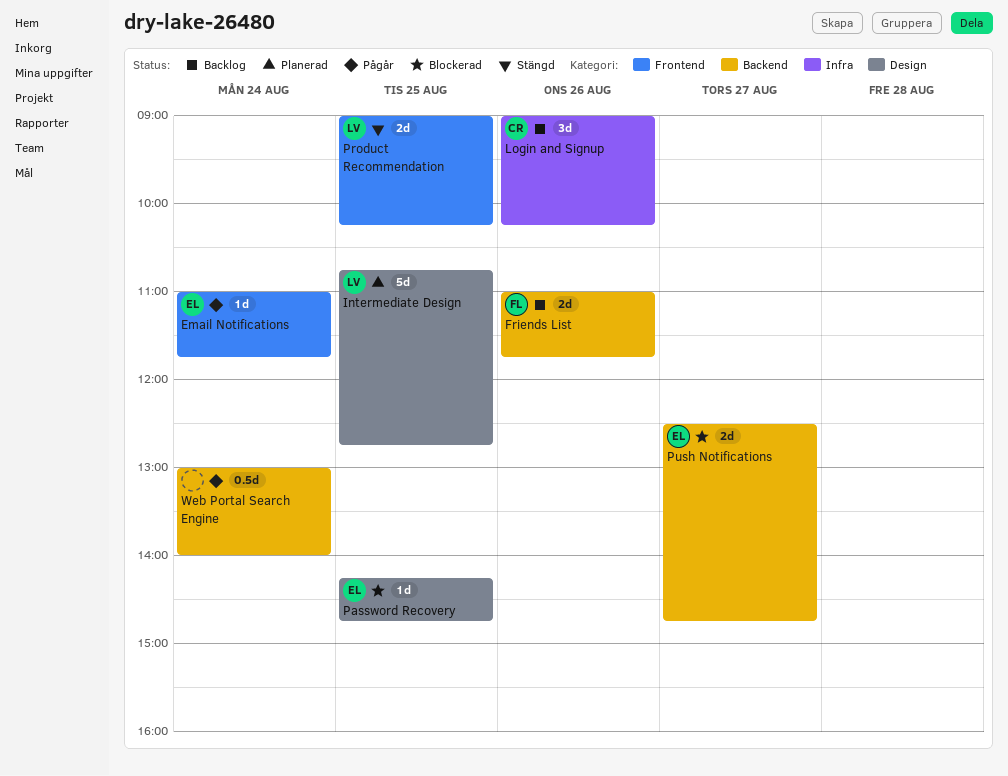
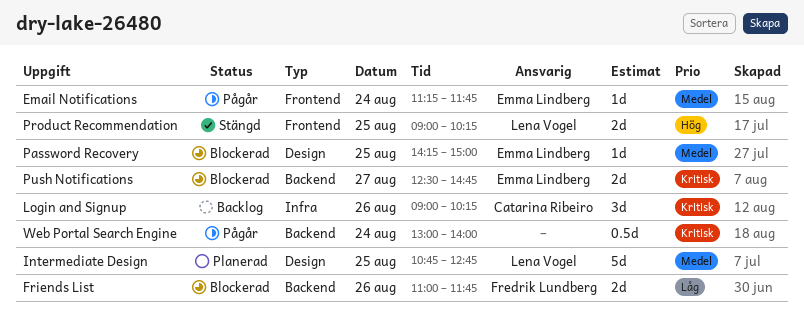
Email Notifications, begins: 11:00 -> 11:15
Friends List, status: Backlog -> Blockerad
Password Recovery, ends: 14:45 -> 15:00

